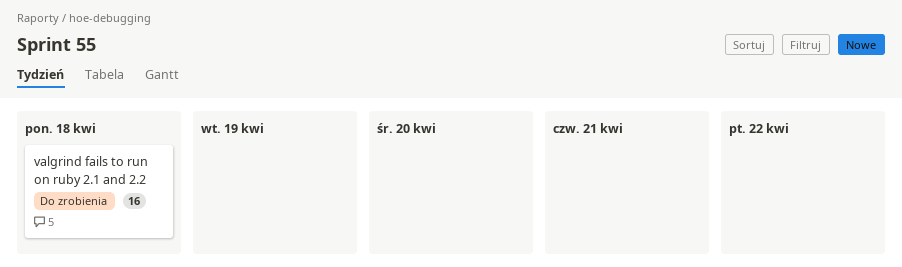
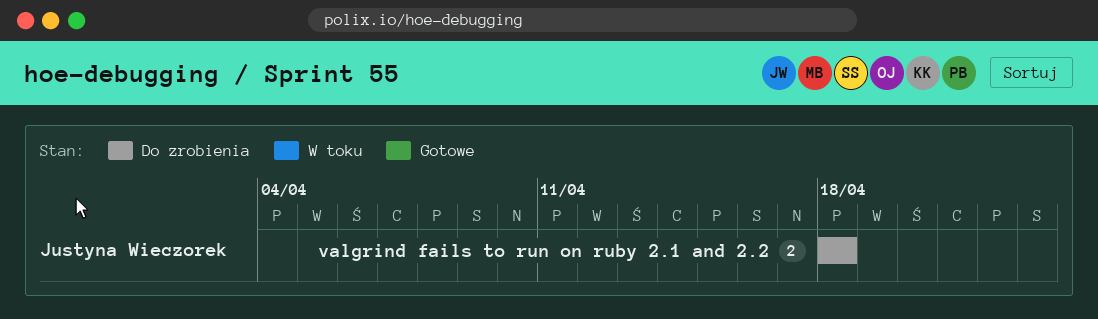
valgrind fails to run on ruby 2.1 and 2.2, estimate: 16 -> 2

